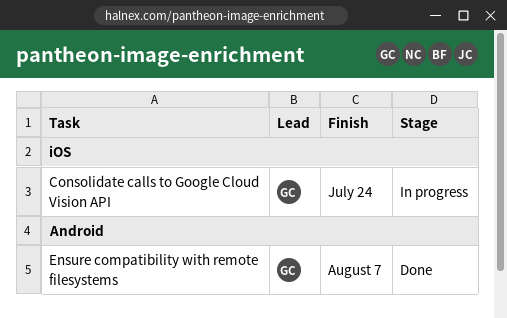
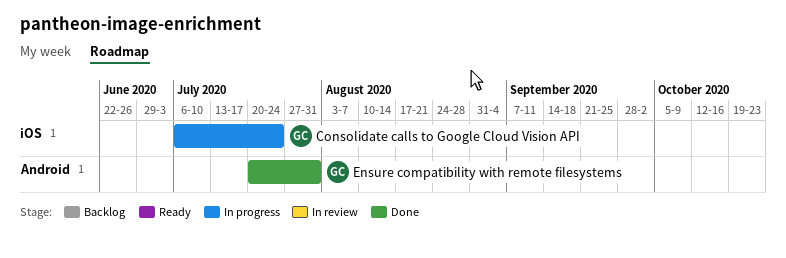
Ensure compatibility with remote filesystems, due: Aug 7 -> Jul 31

